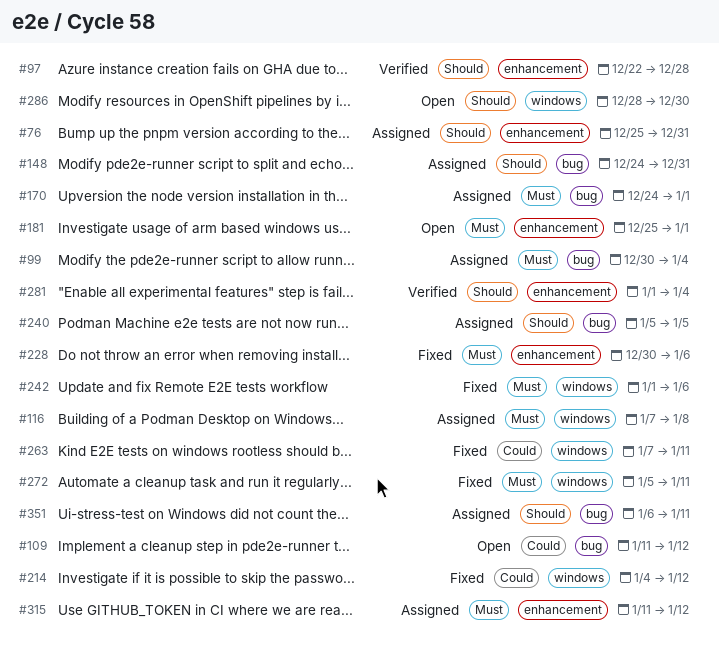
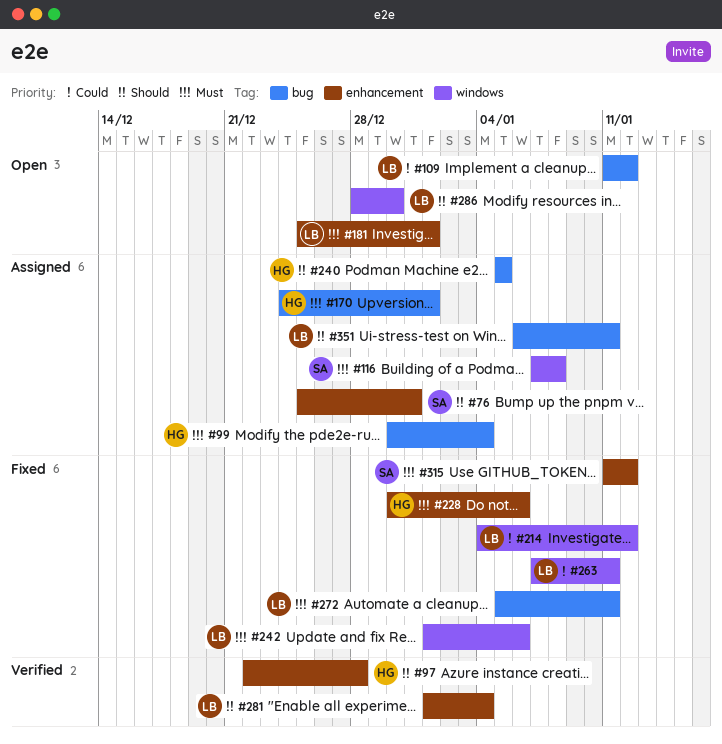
#148: present -> none
#272, label: windows -> bug
#315, status: Assigned -> Fixed

